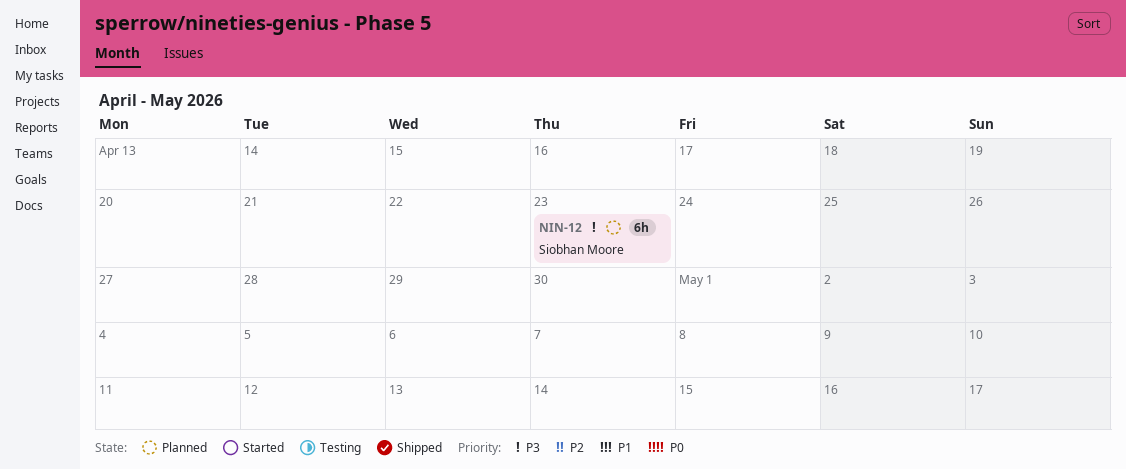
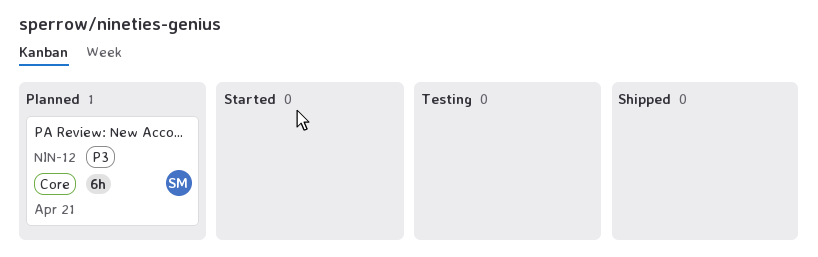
NIN-12, due: Apr 23 -> Apr 21

